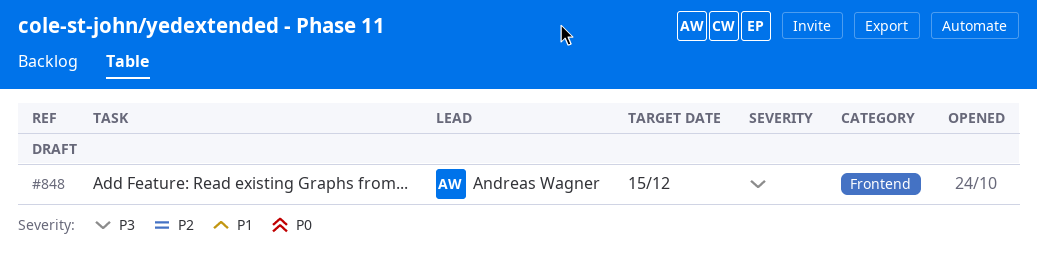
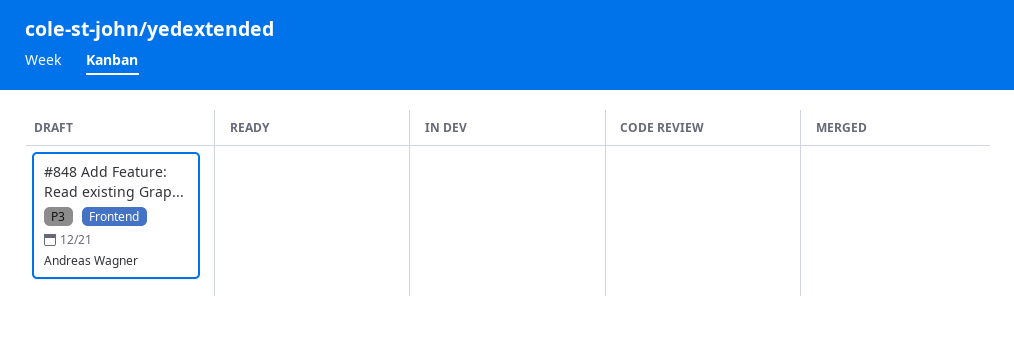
#848, due: Dec 15 -> Dec 21

